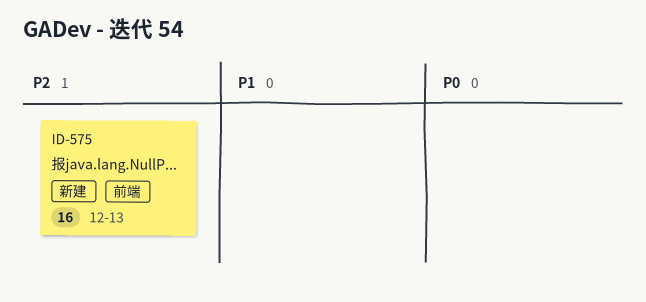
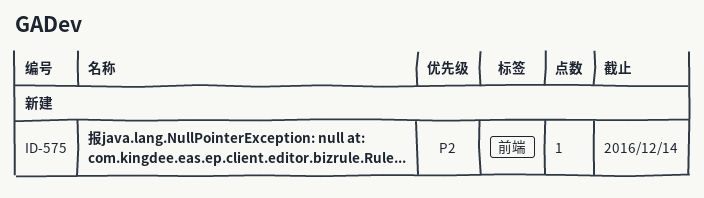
ID-575, estimate: 16 -> 1
ID-575, due: Dec 13 -> Dec 14

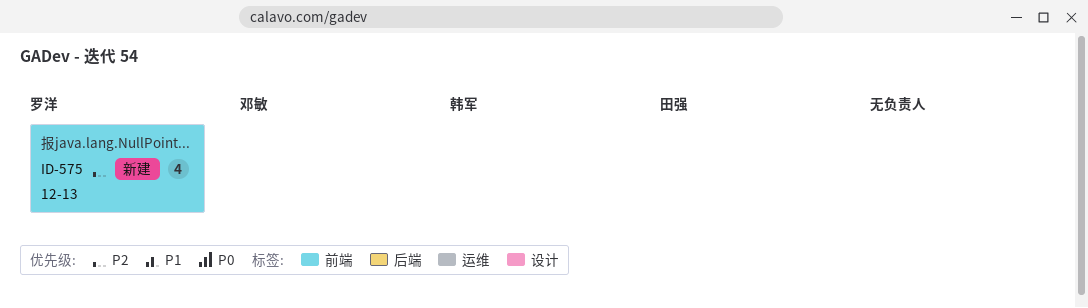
ID-575, estimate: 1 -> 4
ID-575, due: Dec 14 -> Dec 13

